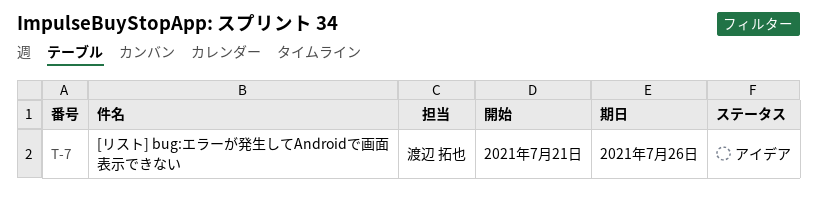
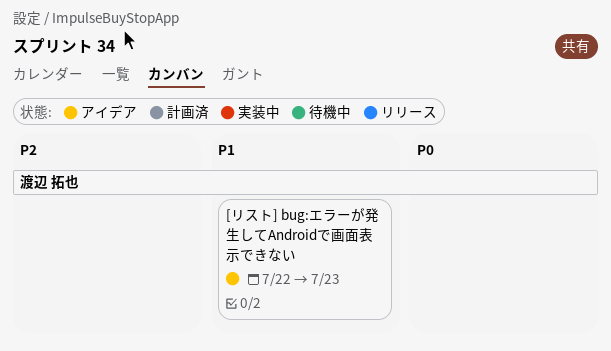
[リスト] bug:エラーが発生してAndroidで画面表示できない, start: Jul 21 -> Jul 22
[リスト] bug:エラーが発生してAndroidで画面表示できない, due: Jul 26 -> Jul 23

